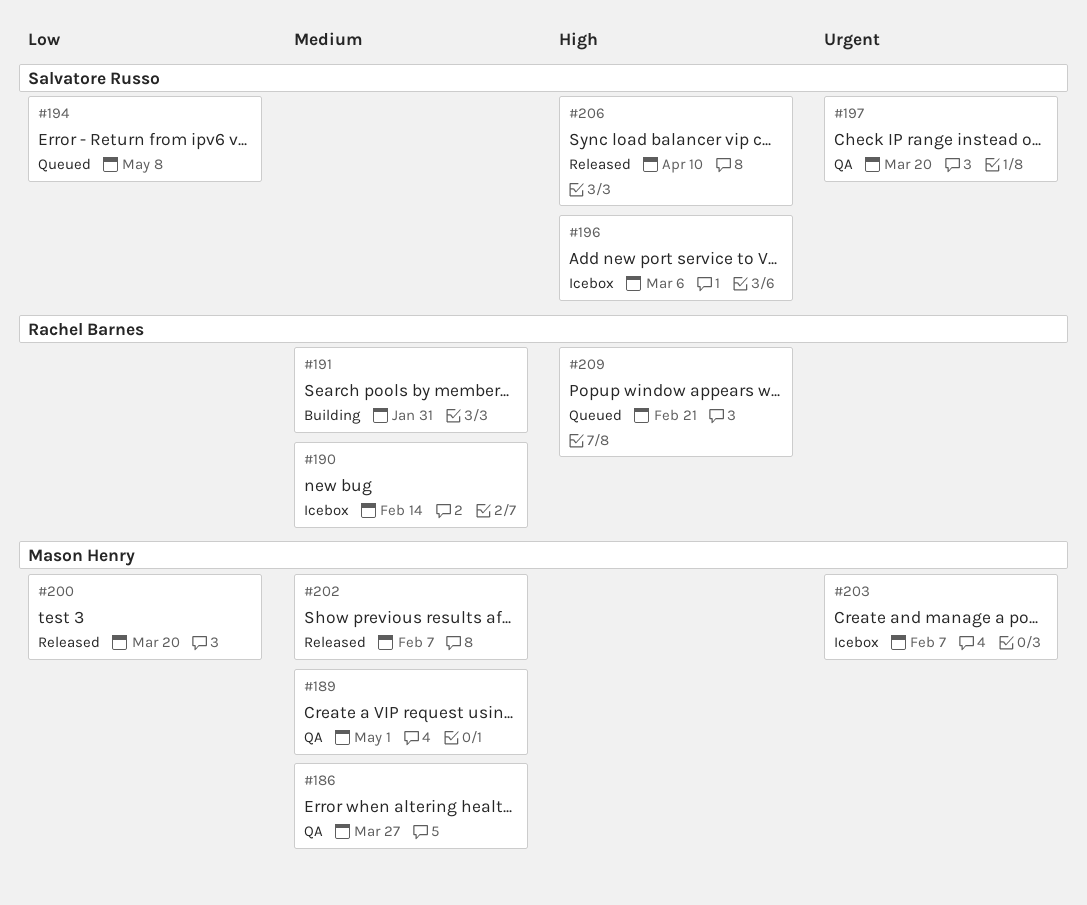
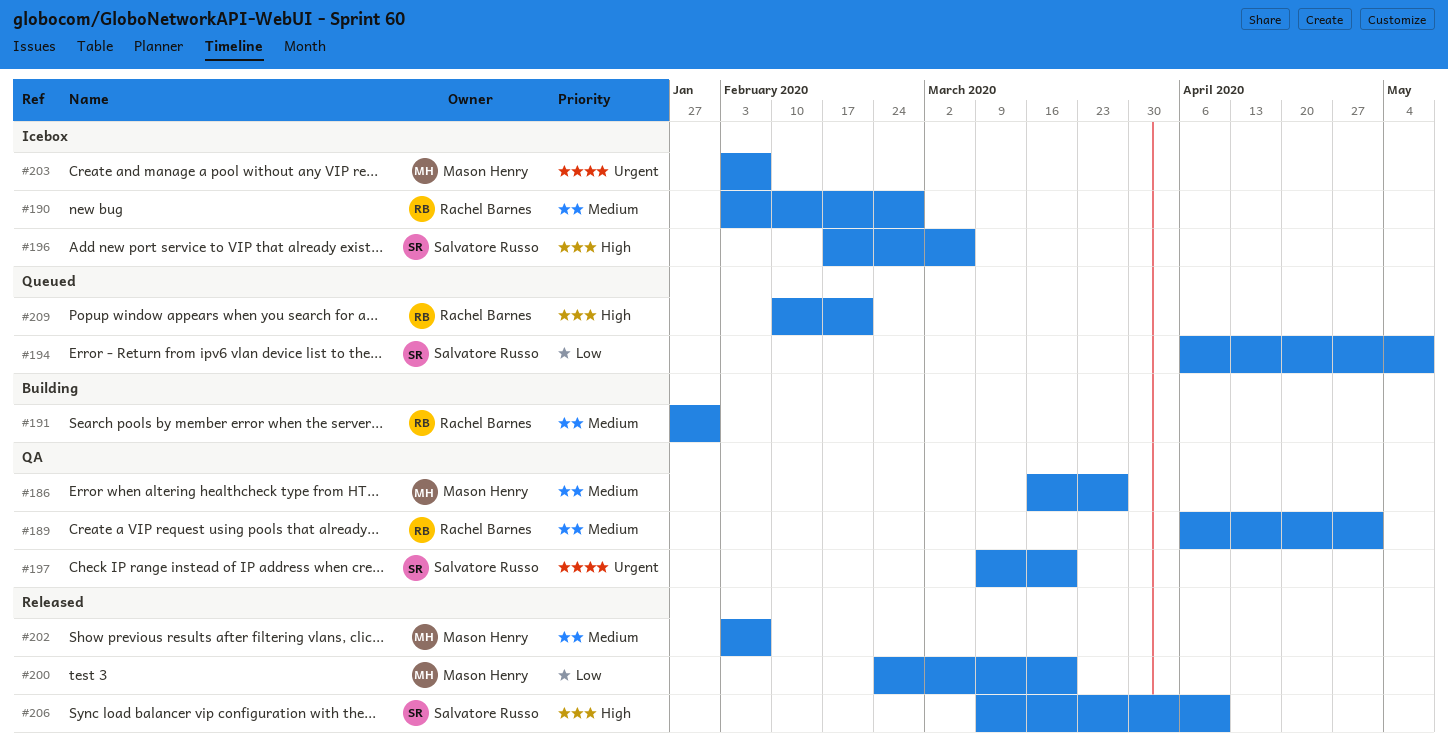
#189, owner: Mason Henry -> Rachel Barnes
#190, due: Feb 14 -> Feb 28

